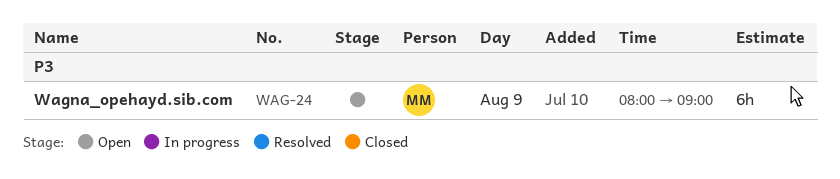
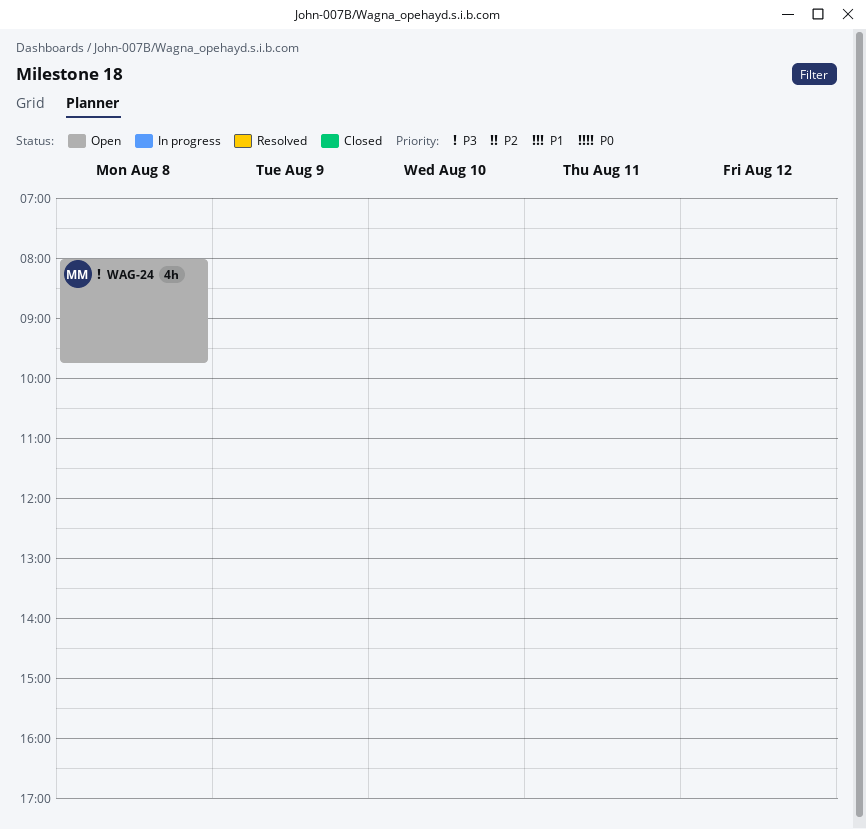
WAG-24, estimate: 6h -> 4h
WAG-24, day: Aug 9 -> Aug 8
WAG-24, ends: 09:00 -> 09:45

